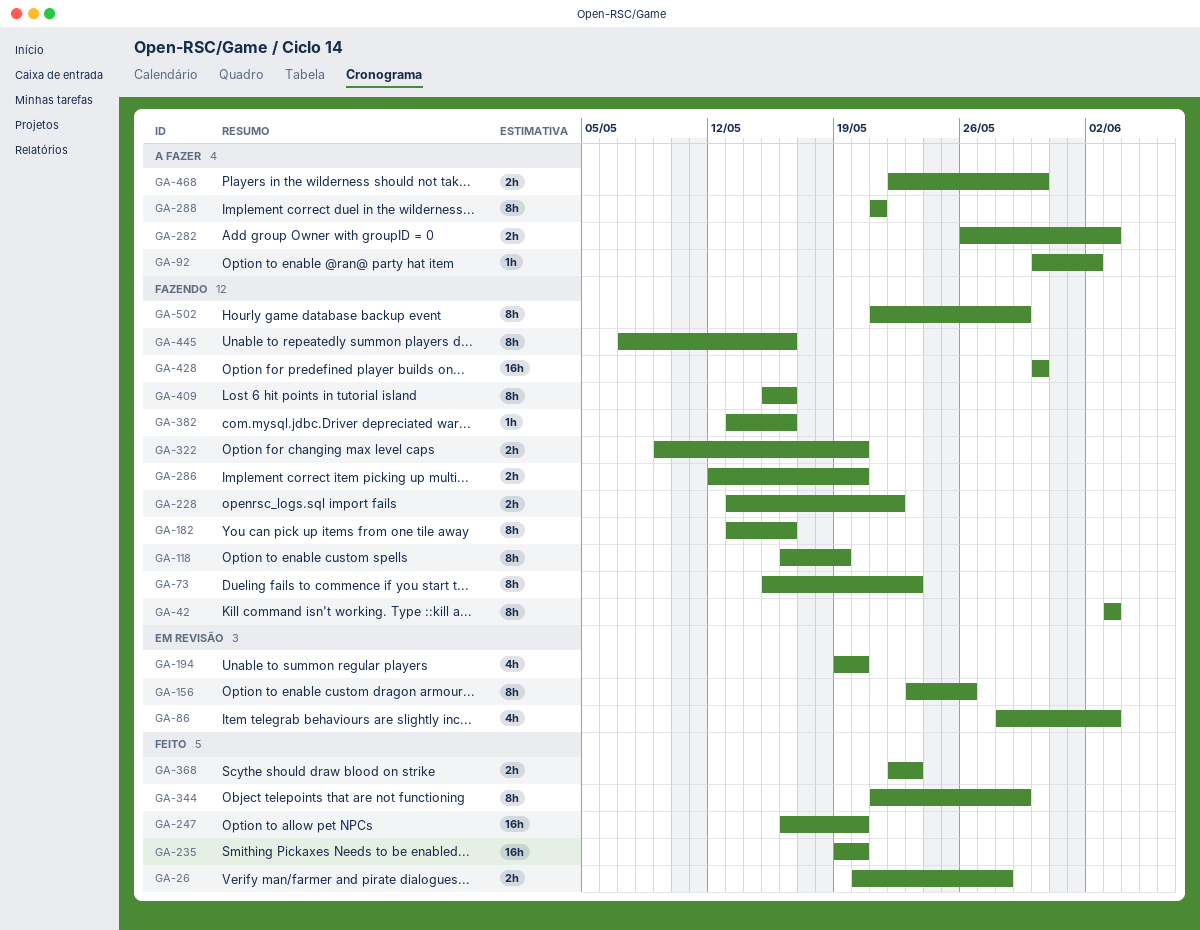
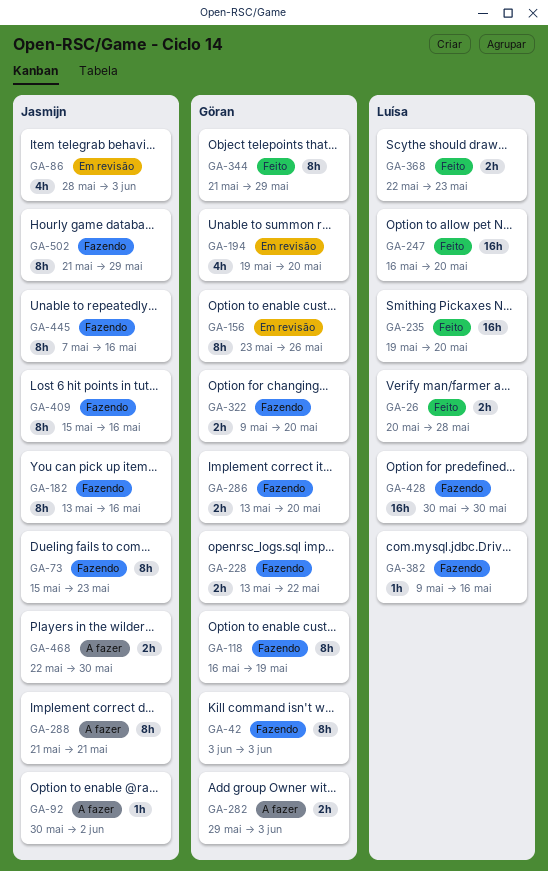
GA-282, start: May 26 -> May 29
GA-286, start: May 12 -> May 13
GA-382, start: May 13 -> May 9

